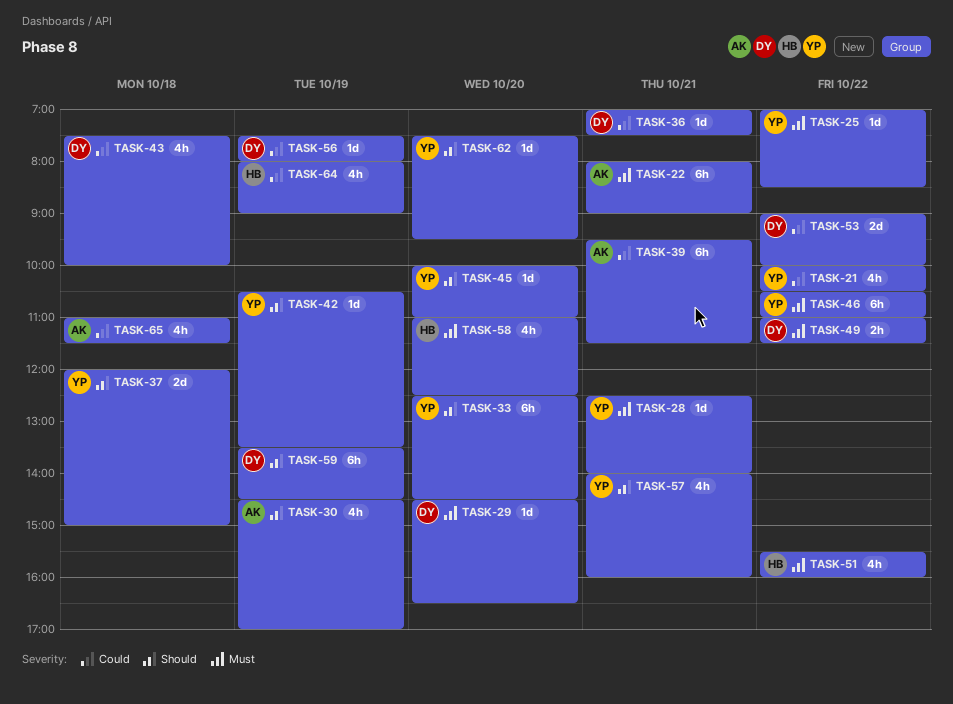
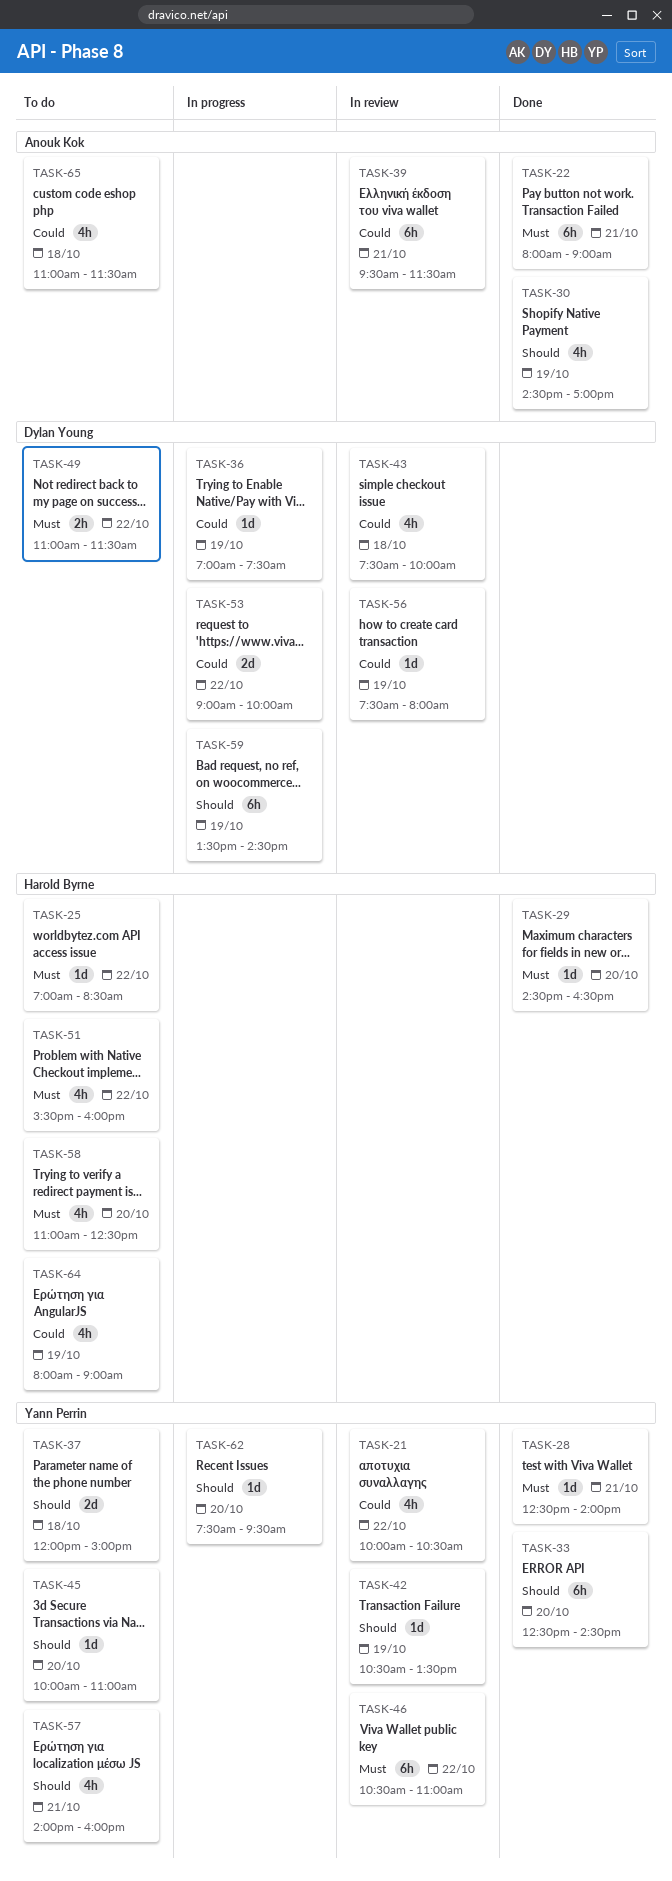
TASK-25, owner: Yann Perrin -> Harold Byrne
TASK-29, owner: Dylan Young -> Harold Byrne
TASK-36, day: Oct 21 -> Oct 19

